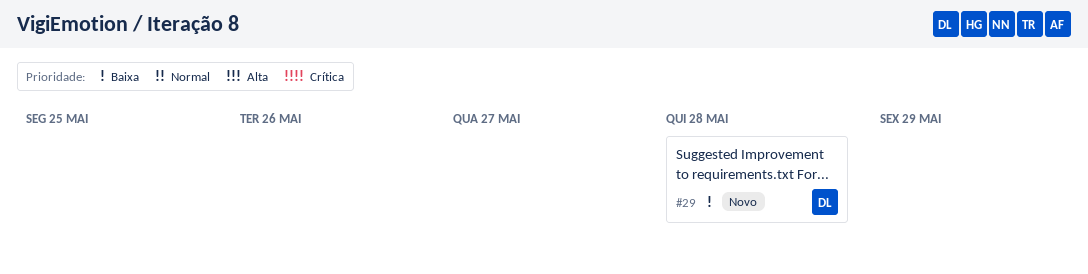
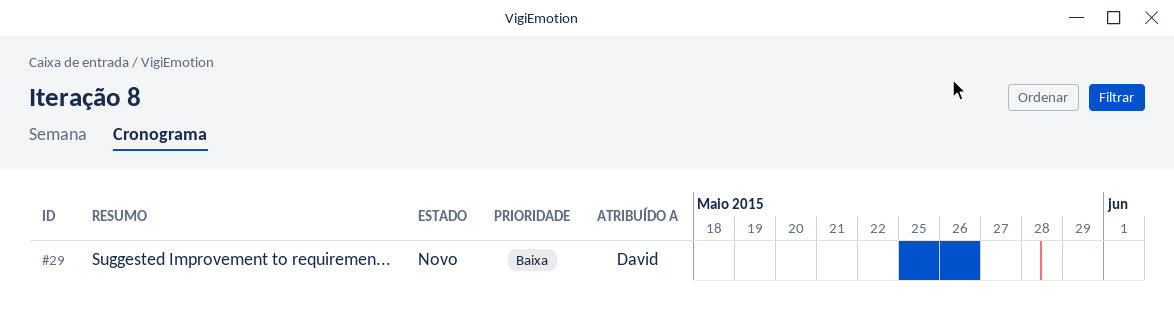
#29, due: May 28 -> May 26

